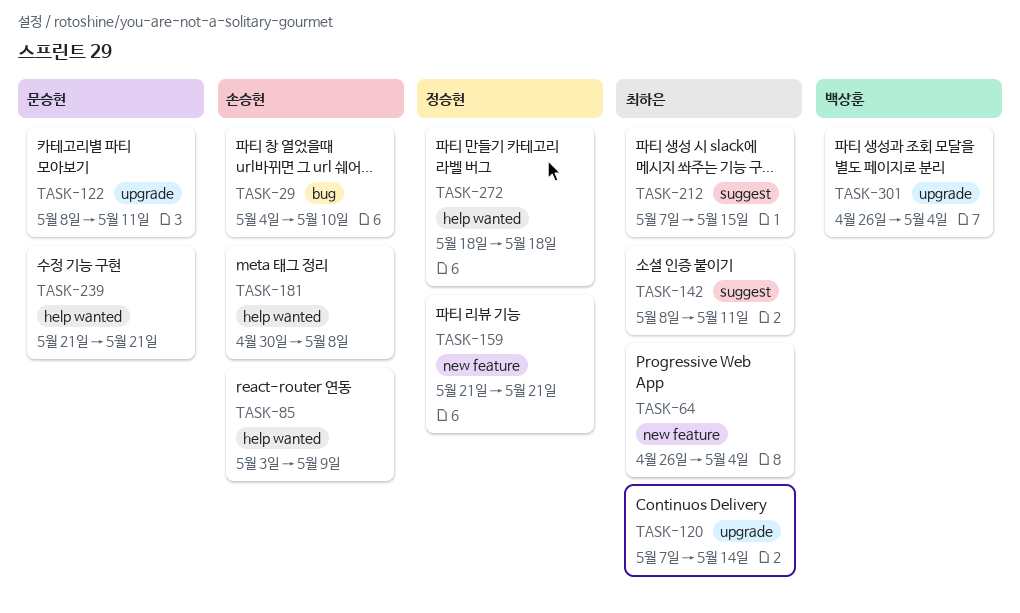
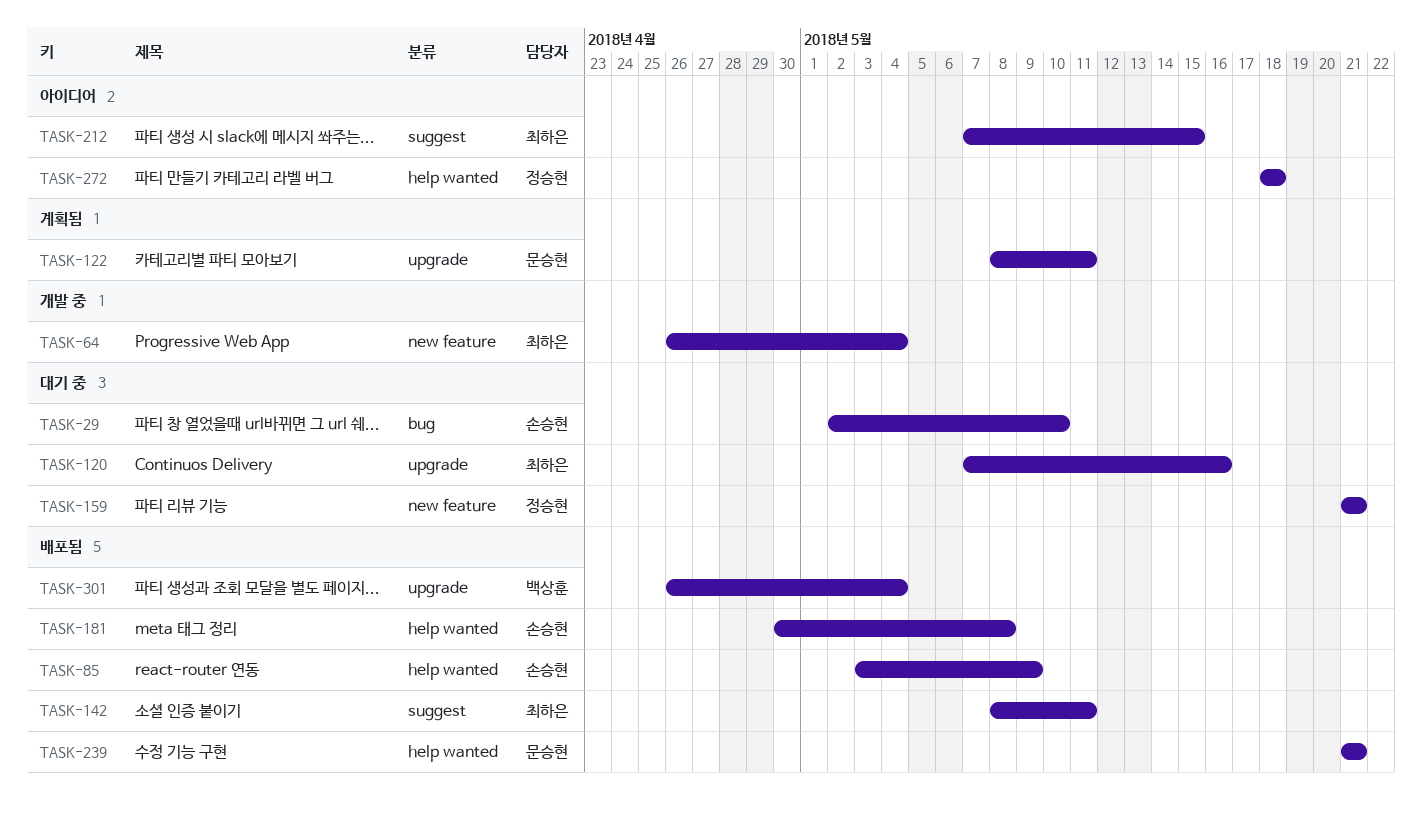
TASK-29, start: May 4 -> May 2
TASK-120, due: May 14 -> May 16

